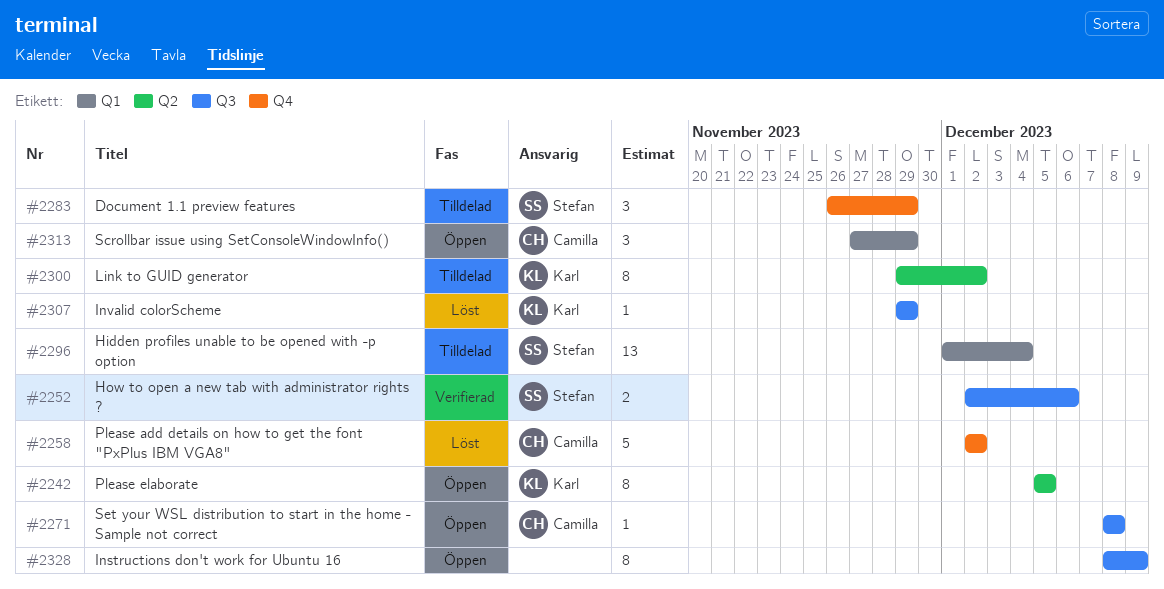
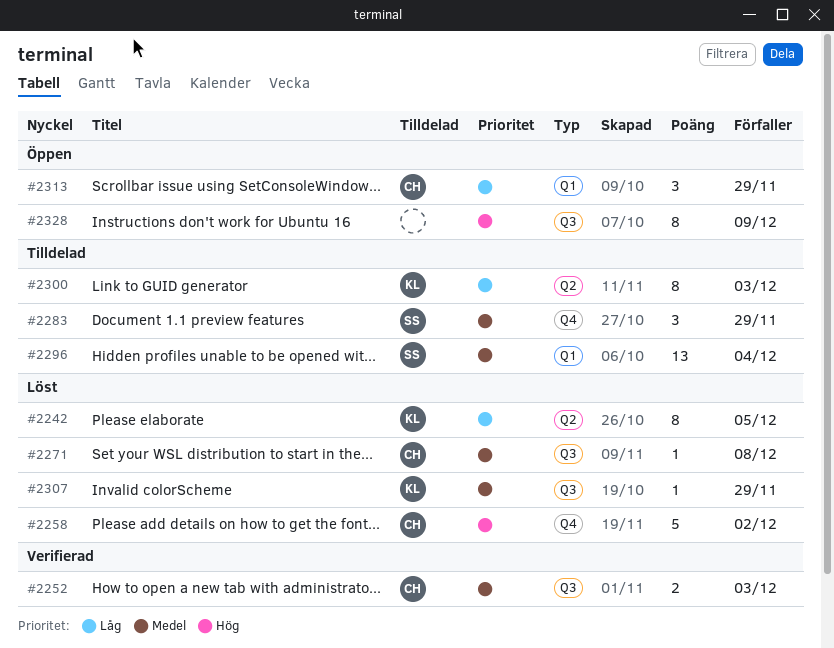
#2242, status: Öppen -> Löst
#2252, owner: Stefan -> Camilla
#2252, due: Dec 6 -> Dec 3
#2271, status: Öppen -> Löst
#2300, due: Dec 2 -> Dec 3

